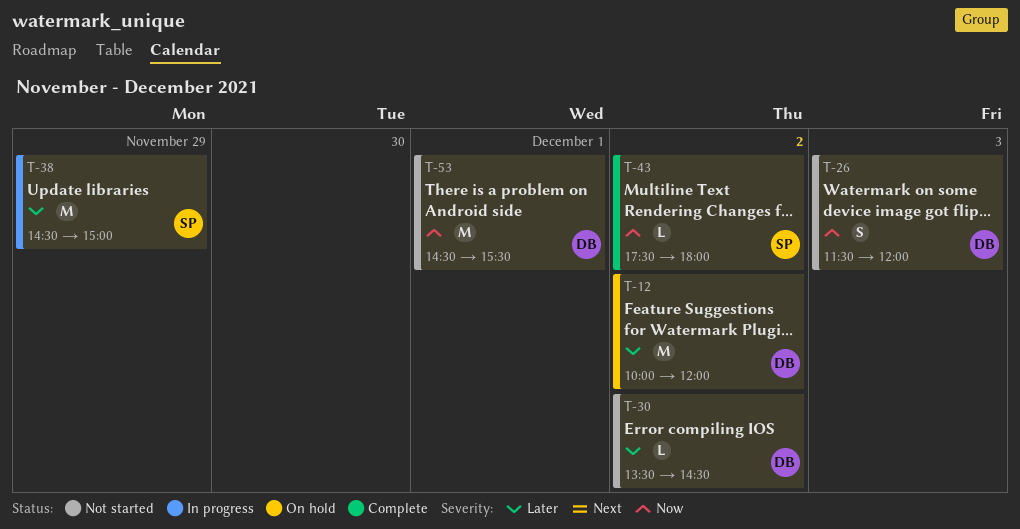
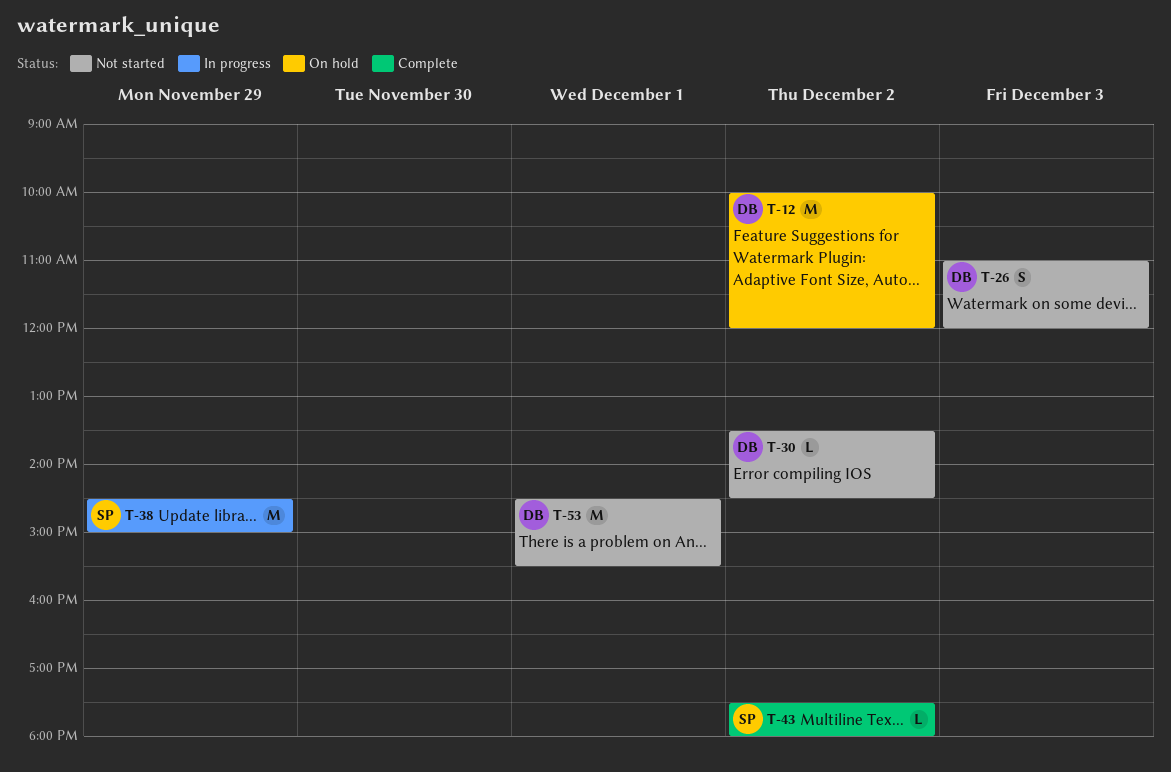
T-26, begins: 11:30 -> 11:00

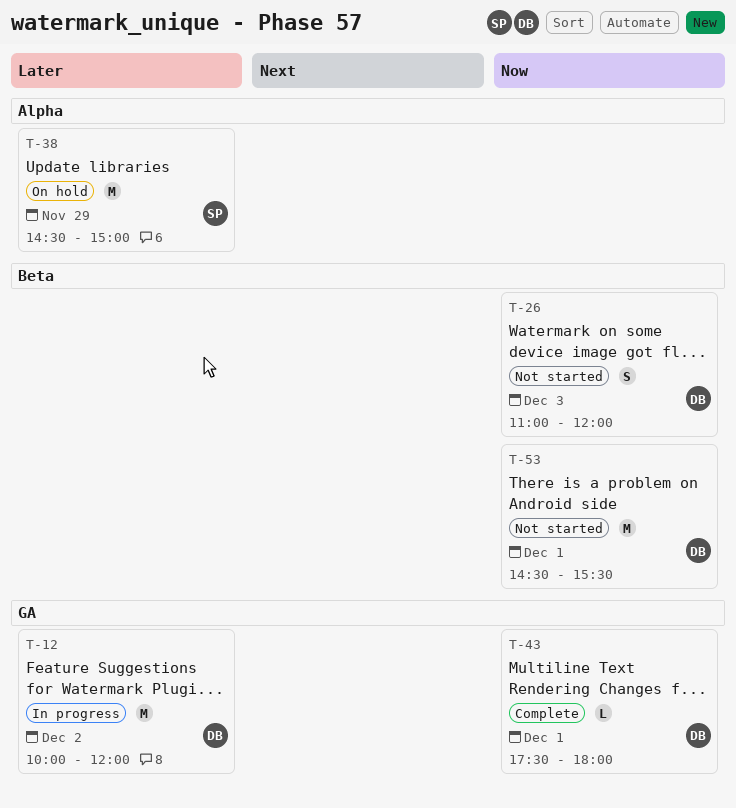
T-12, status: On hold -> In progress
T-30: present -> none
T-38, status: In progress -> On hold
T-43, owner: SP -> DB
T-43, day: Dec 2 -> Dec 1

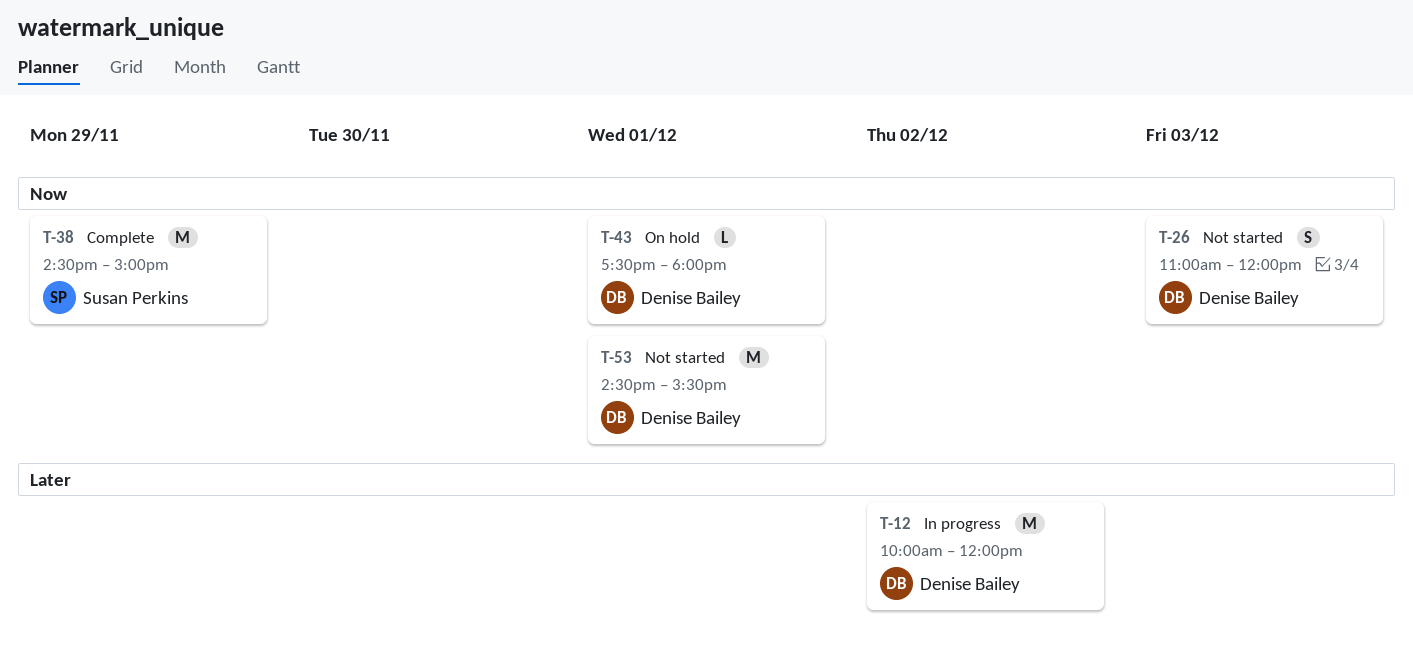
T-38, status: On hold -> Complete
T-38, priority: Later -> Now
T-43, status: Complete -> On hold

